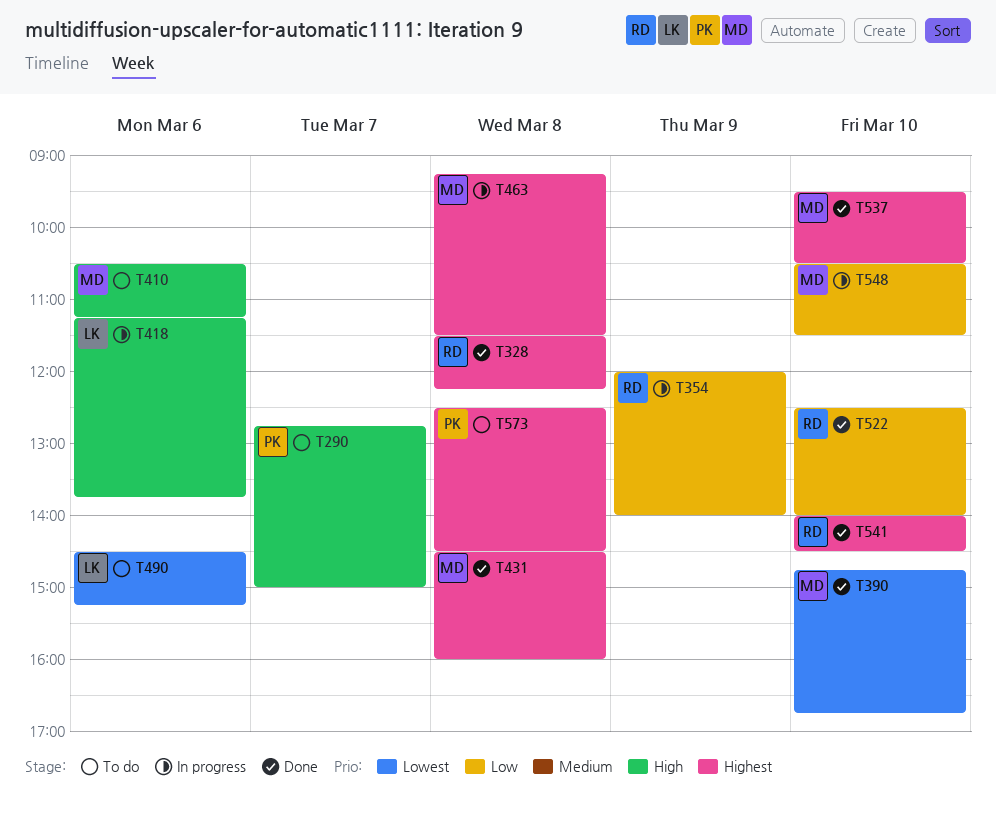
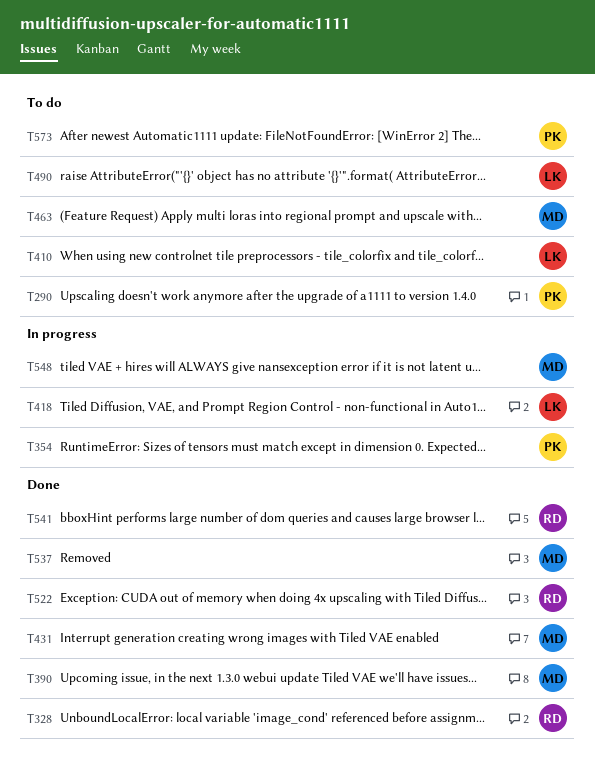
T354, owner: RD -> PK
T410, owner: MD -> LK
T463, status: In progress -> To do

